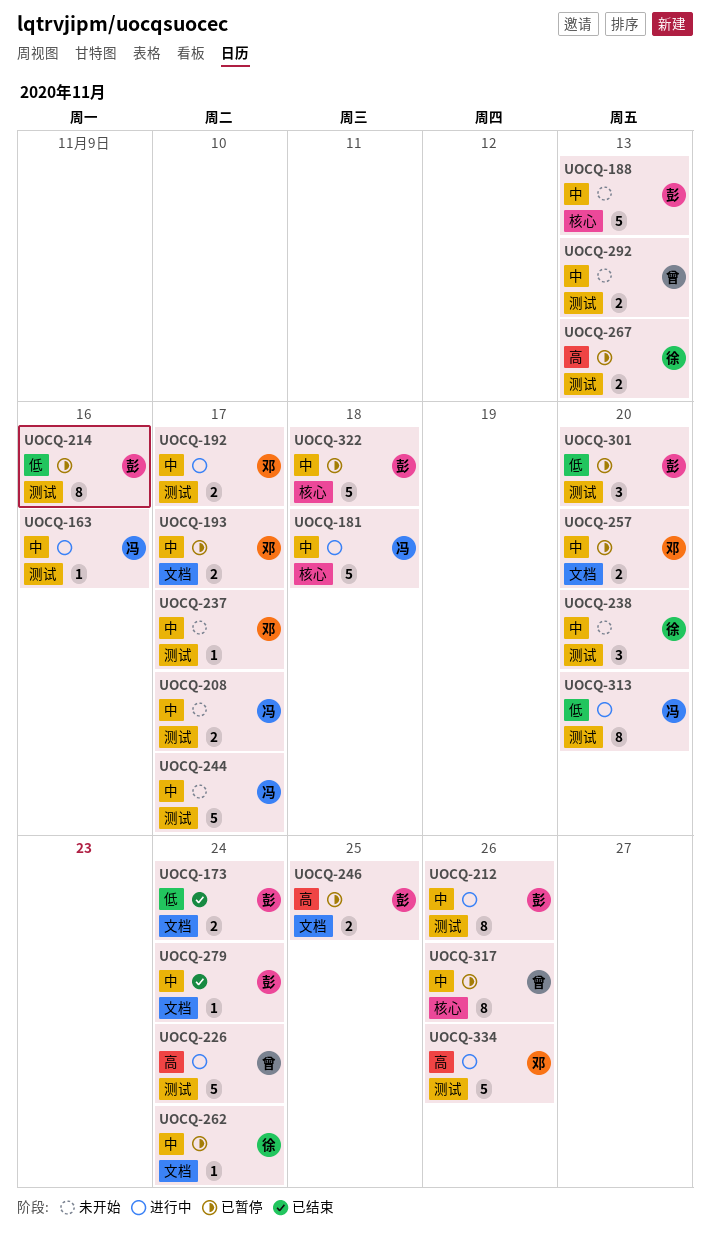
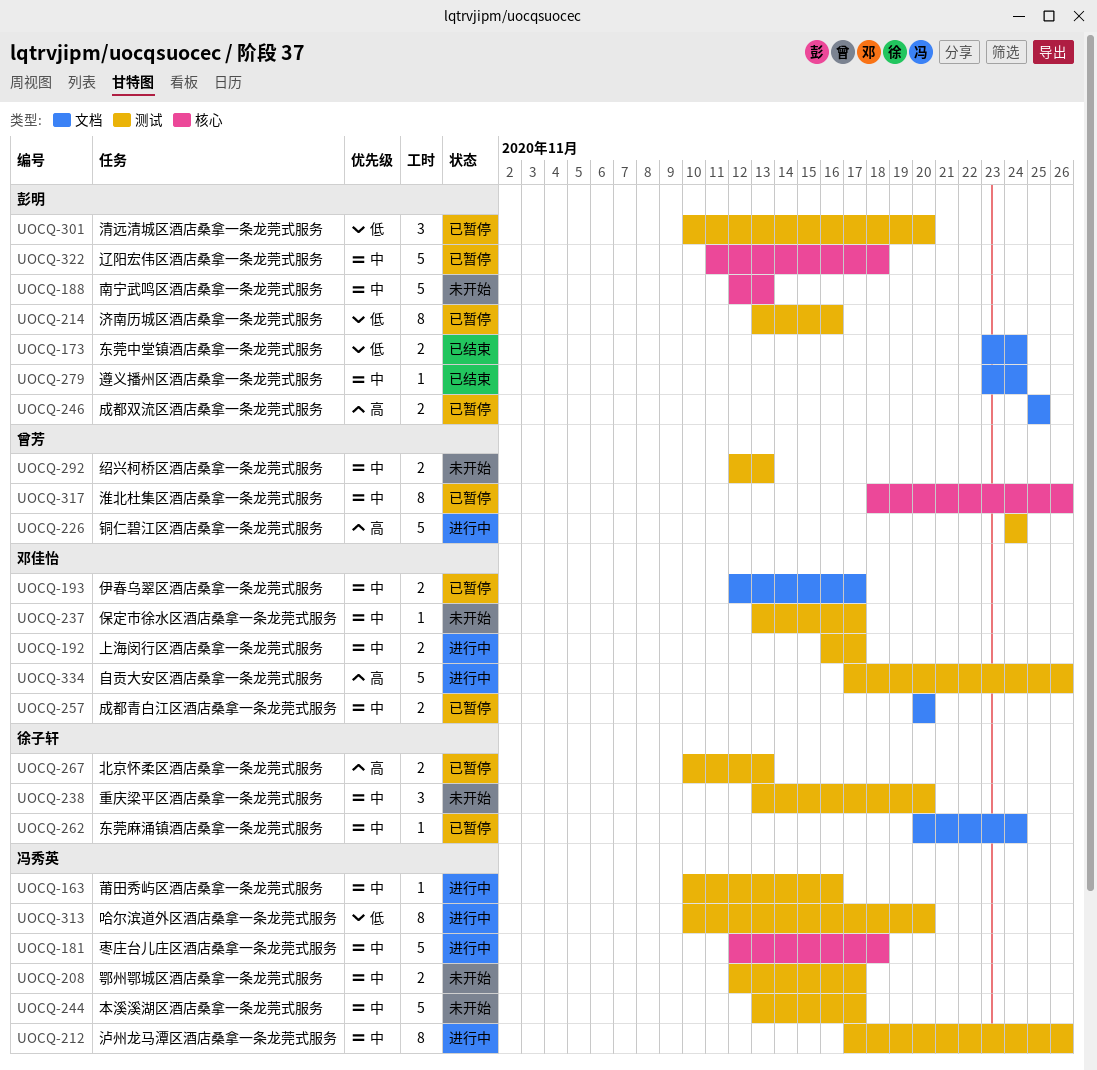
UOCQ-212, owner: 彭明 -> 冯秀英

